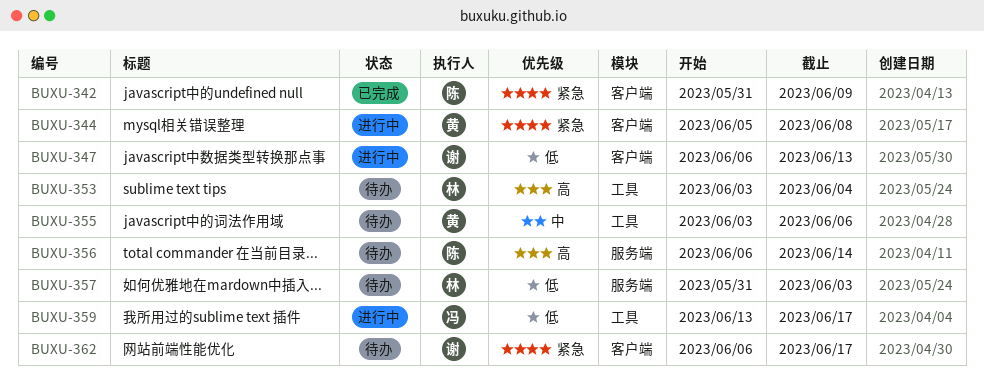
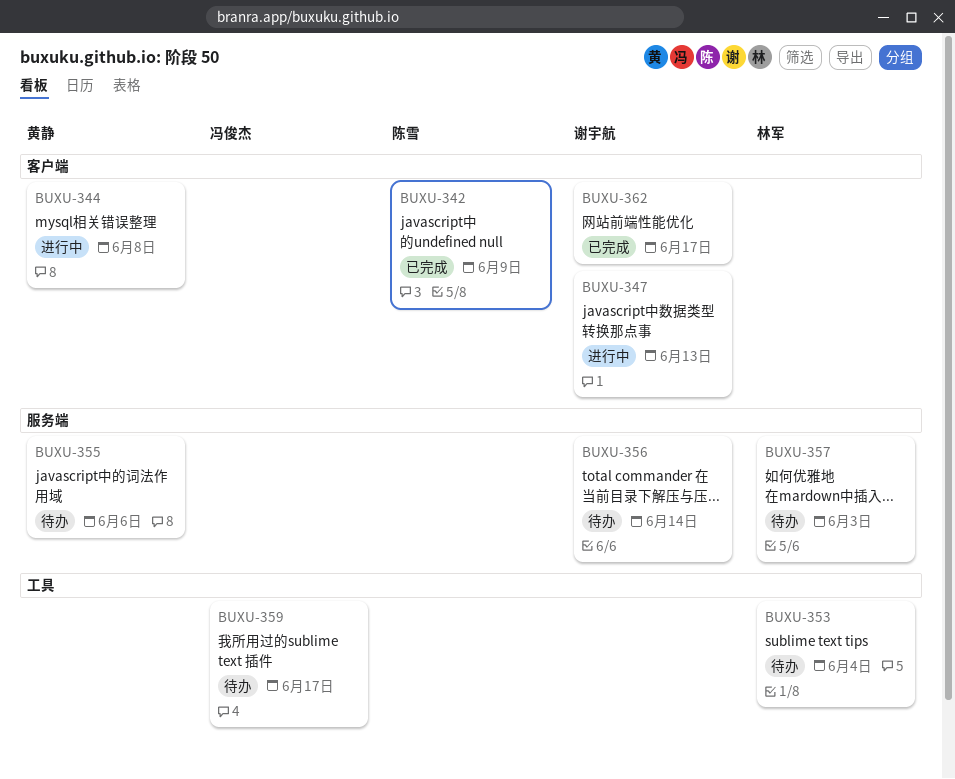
BUXU-355, label: 工具 -> 服务端
BUXU-356, owner: 陈雪 -> 谢宇航
BUXU-359, status: 进行中 -> 待办
BUXU-362, status: 待办 -> 已完成

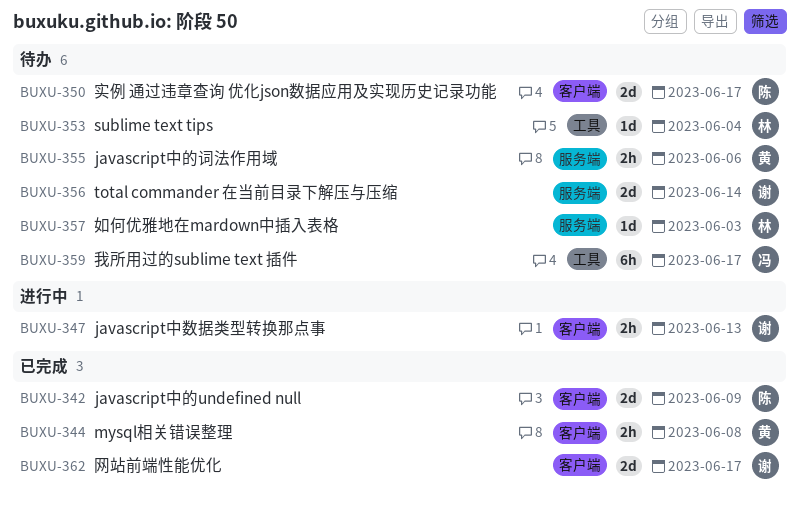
BUXU-344, status: 进行中 -> 已完成
BUXU-350: none -> present

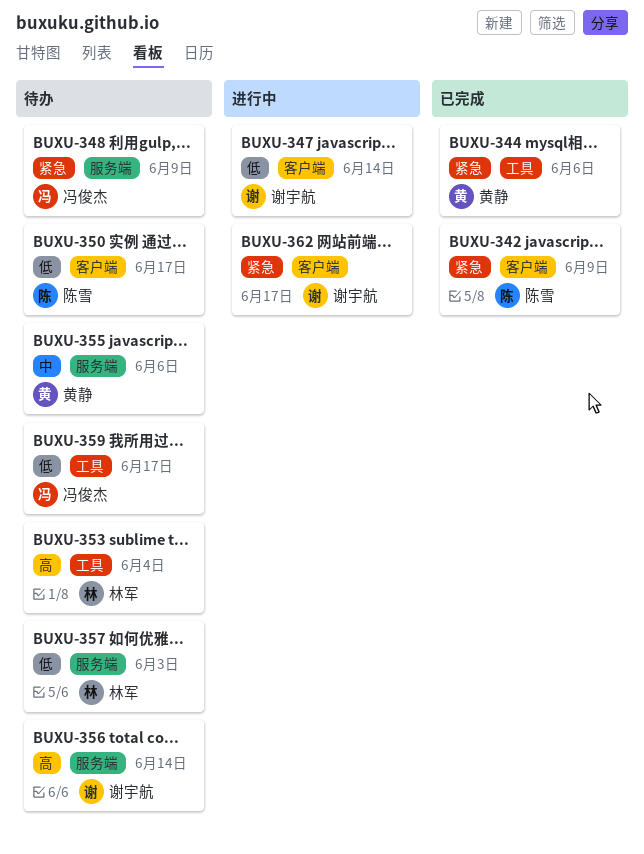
BUXU-344, label: 客户端 -> 工具
BUXU-344, due: Jun 8 -> Jun 6
BUXU-347, due: Jun 13 -> Jun 14
BUXU-348: none -> present
BUXU-362, status: 已完成 -> 进行中

